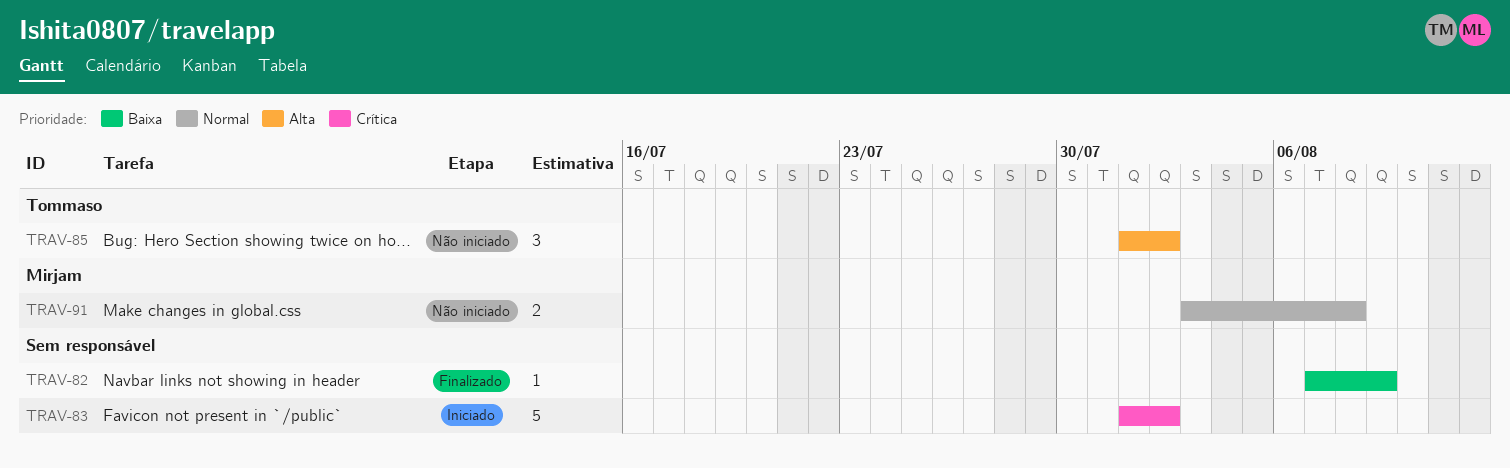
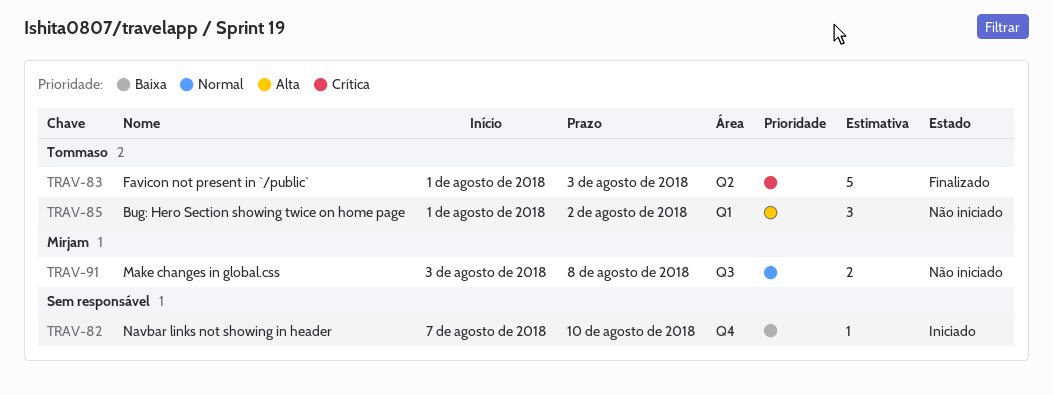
TRAV-82, status: Finalizado -> Iniciado
TRAV-82, due: Aug 9 -> Aug 10
TRAV-83, status: Iniciado -> Finalizado
TRAV-83, owner: none -> Tommaso
TRAV-83, due: Aug 2 -> Aug 3

